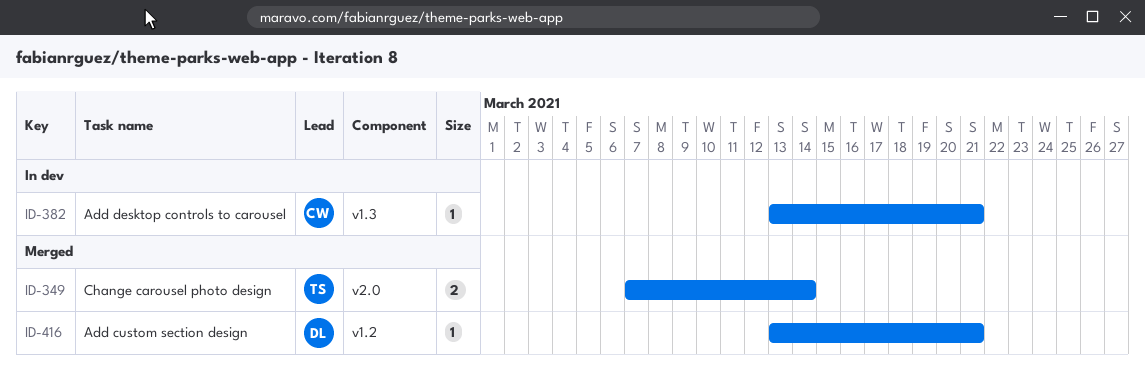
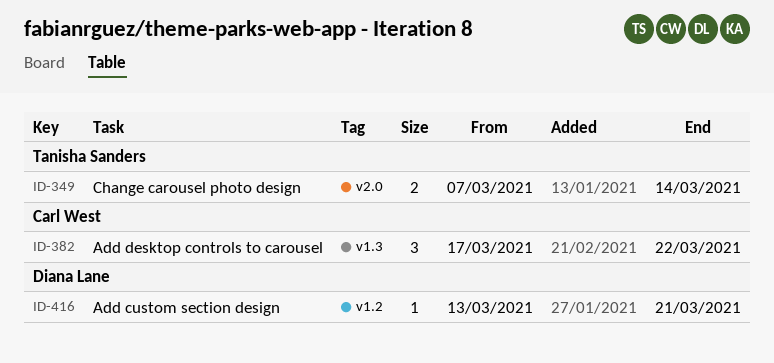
ID-382, estimate: 1 -> 3
ID-382, start: Mar 13 -> Mar 17
ID-382, due: Mar 21 -> Mar 22

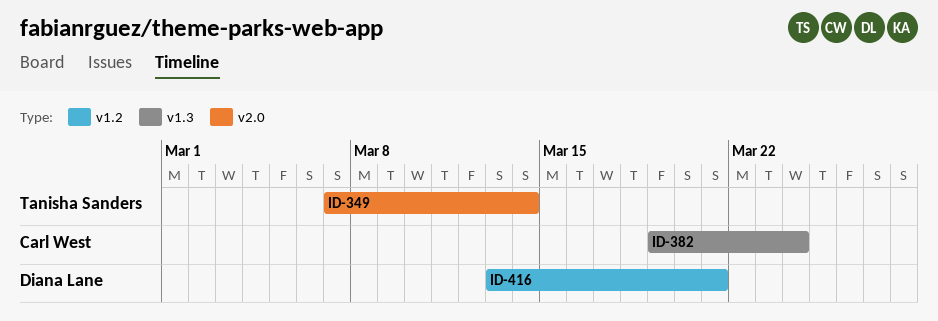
ID-382, start: Mar 17 -> Mar 19
ID-382, due: Mar 22 -> Mar 24

